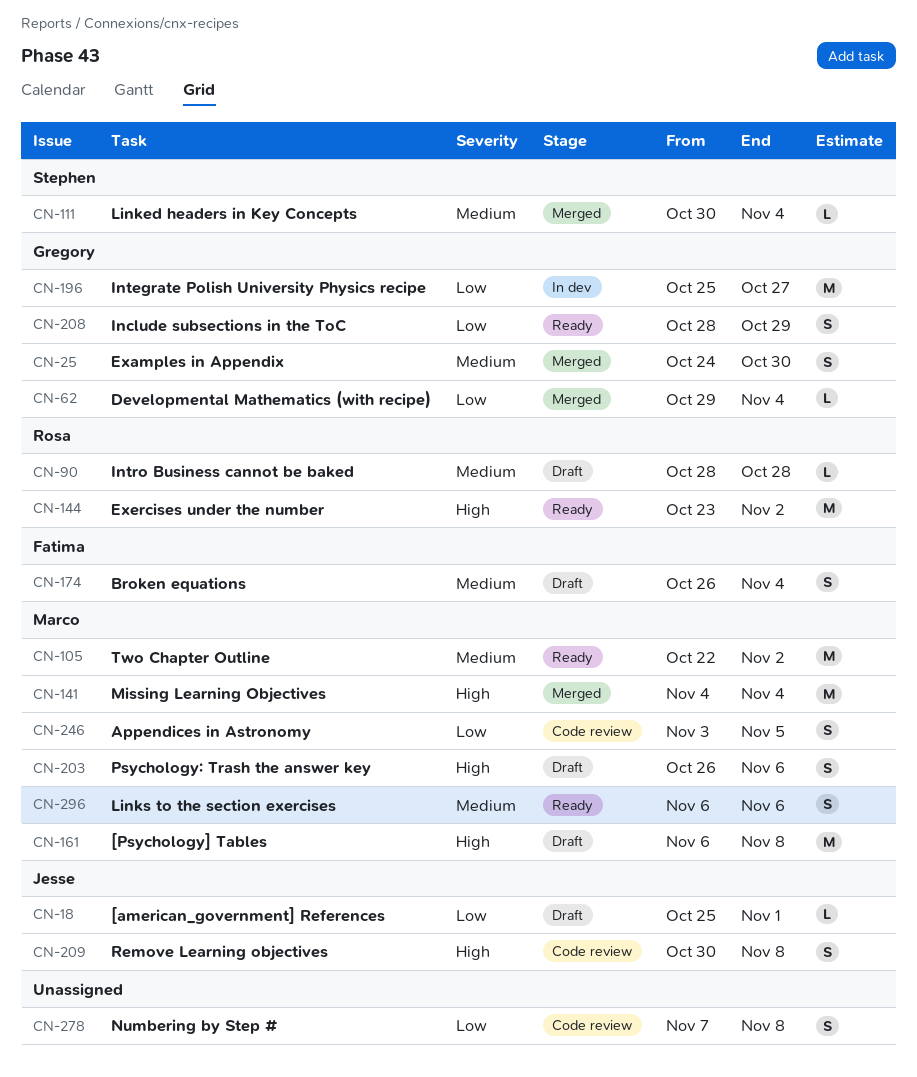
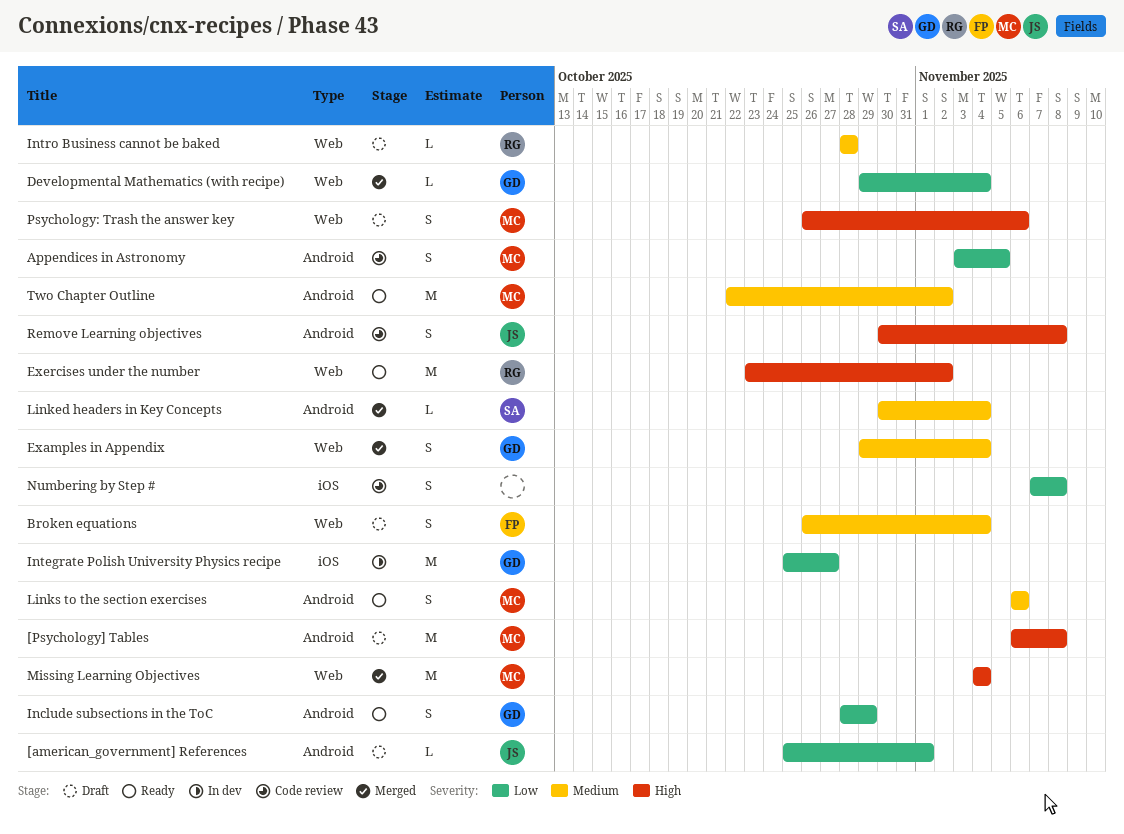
Examples in Appendix, start: Oct 24 -> Oct 29
Examples in Appendix, due: Oct 30 -> Nov 4

